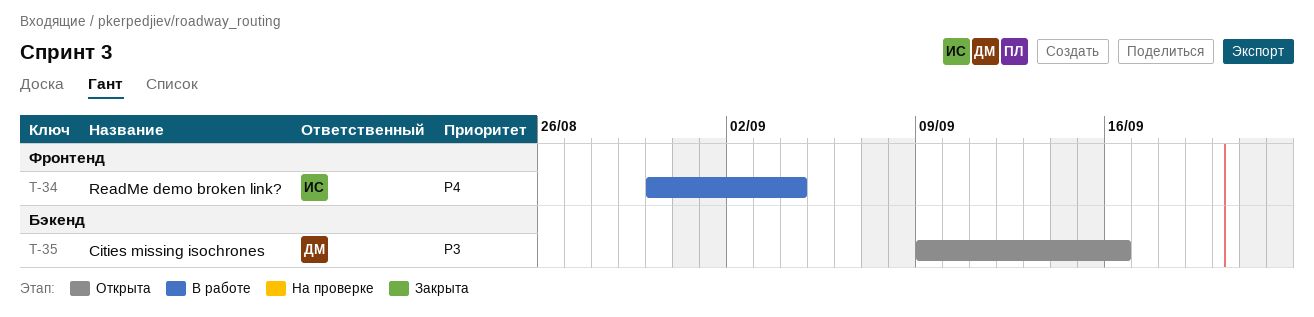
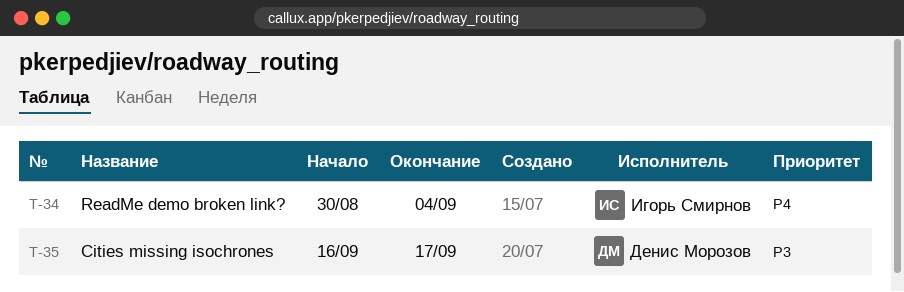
T-35, start: Sep 9 -> Sep 16
T-35, due: Sep 16 -> Sep 17

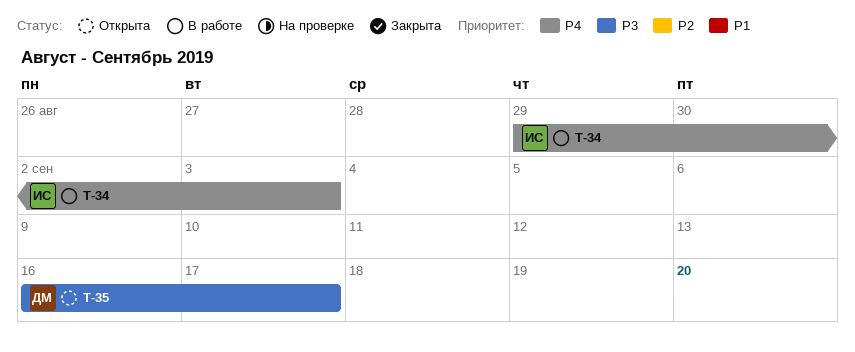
T-34, start: Aug 30 -> Aug 29
T-34, due: Sep 4 -> Sep 3

